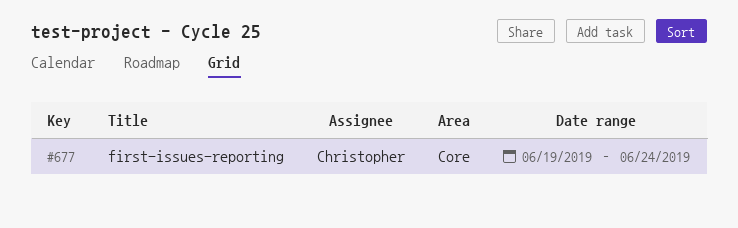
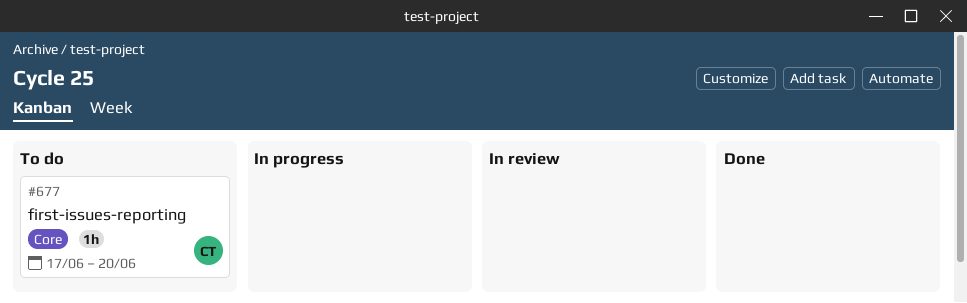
#677, start: Jun 19 -> Jun 17
#677, due: Jun 24 -> Jun 20

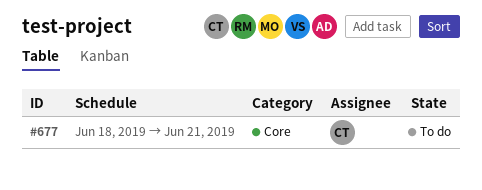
#677, start: Jun 17 -> Jun 18
#677, due: Jun 20 -> Jun 21

